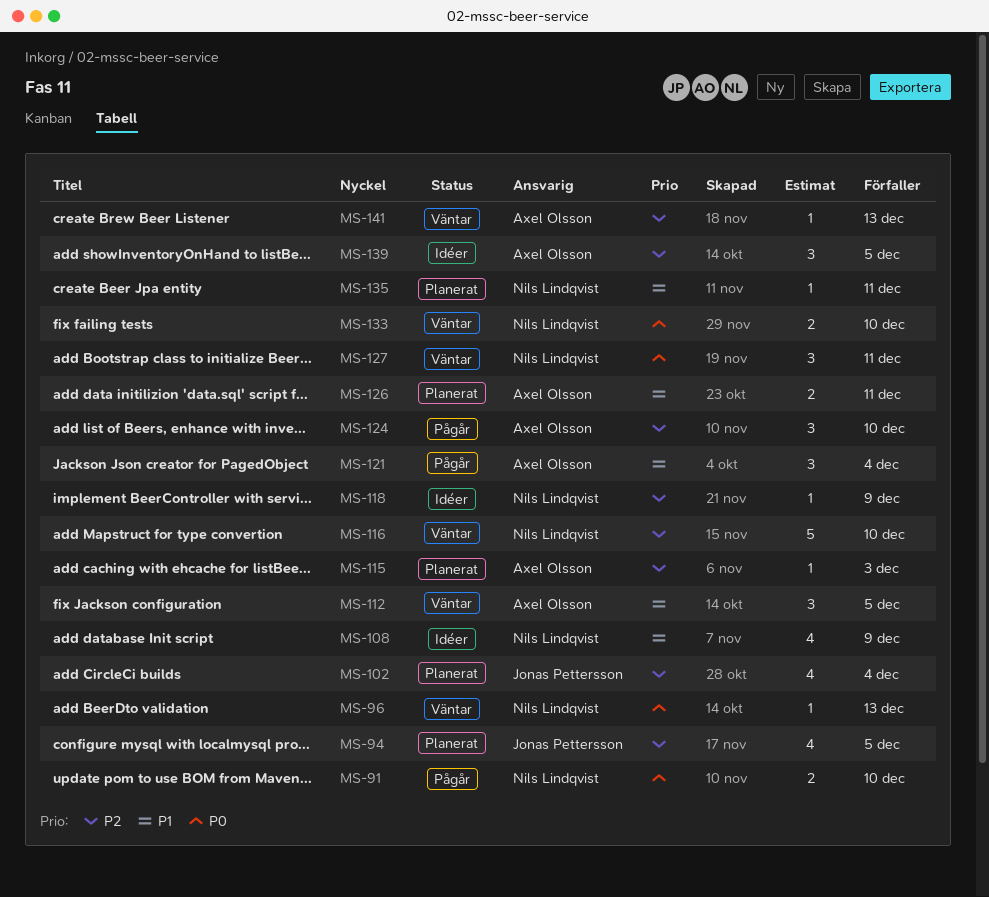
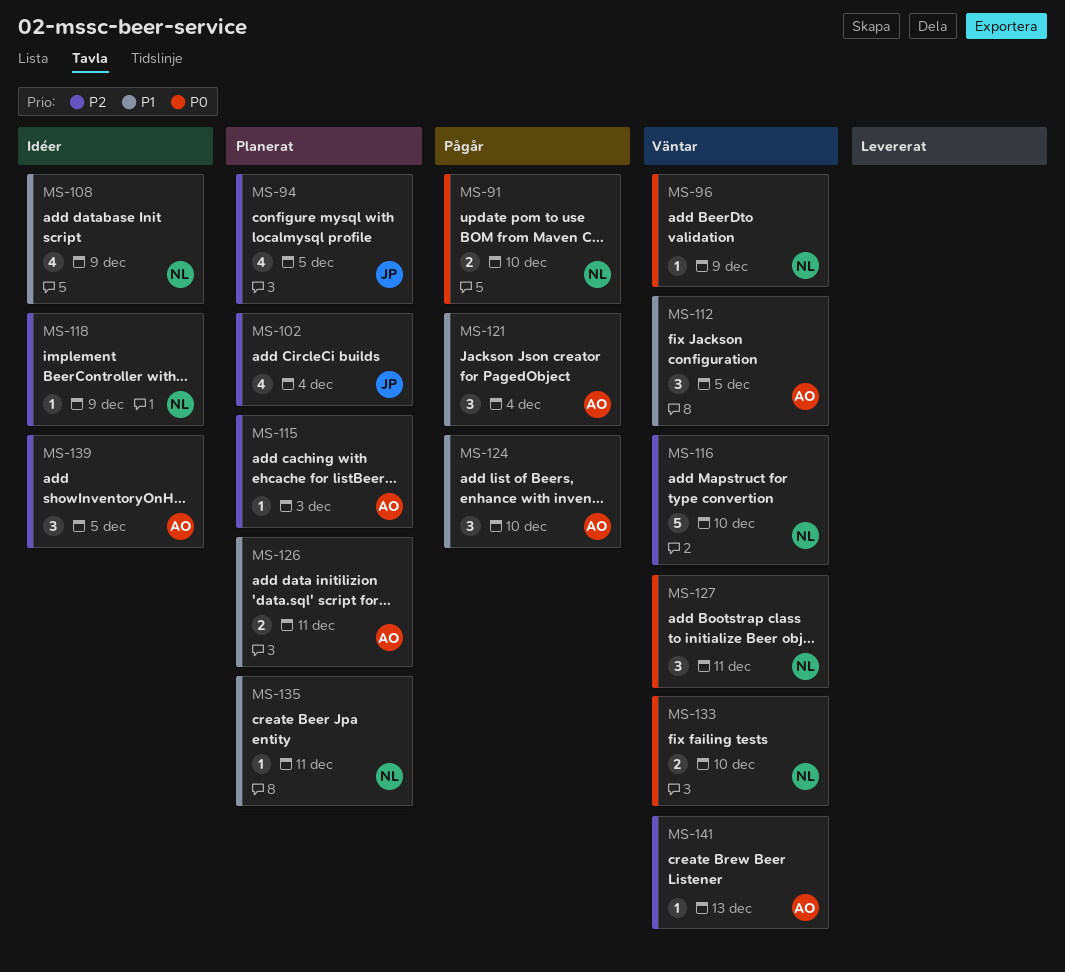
MS-96, due: Dec 13 -> Dec 9
MS-124, priority: P2 -> P1

